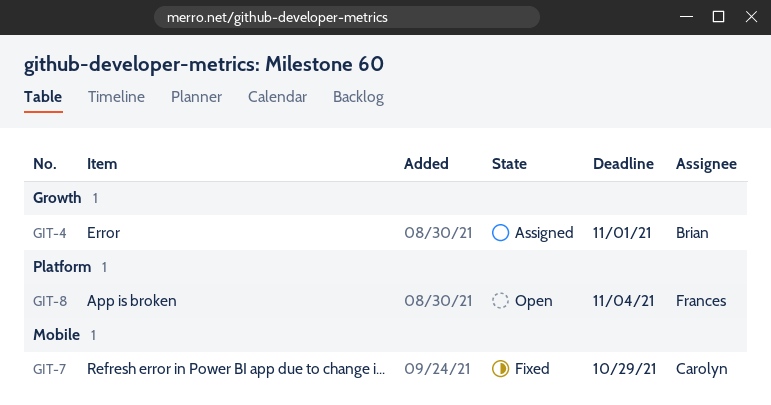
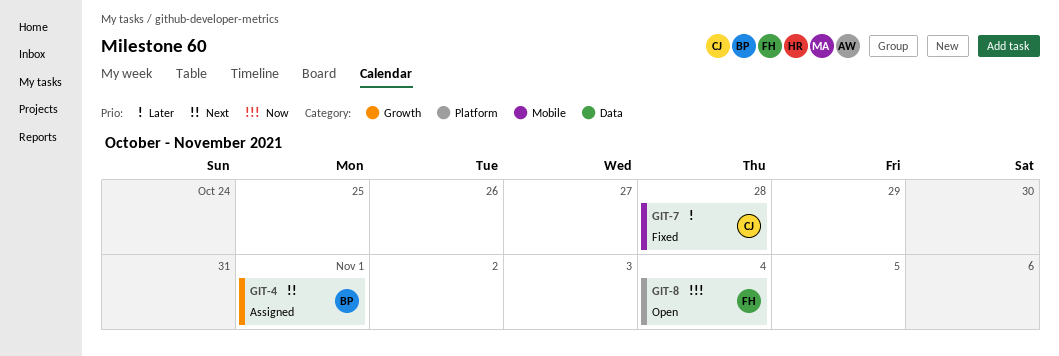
GIT-7, due: Oct 29 -> Oct 28

